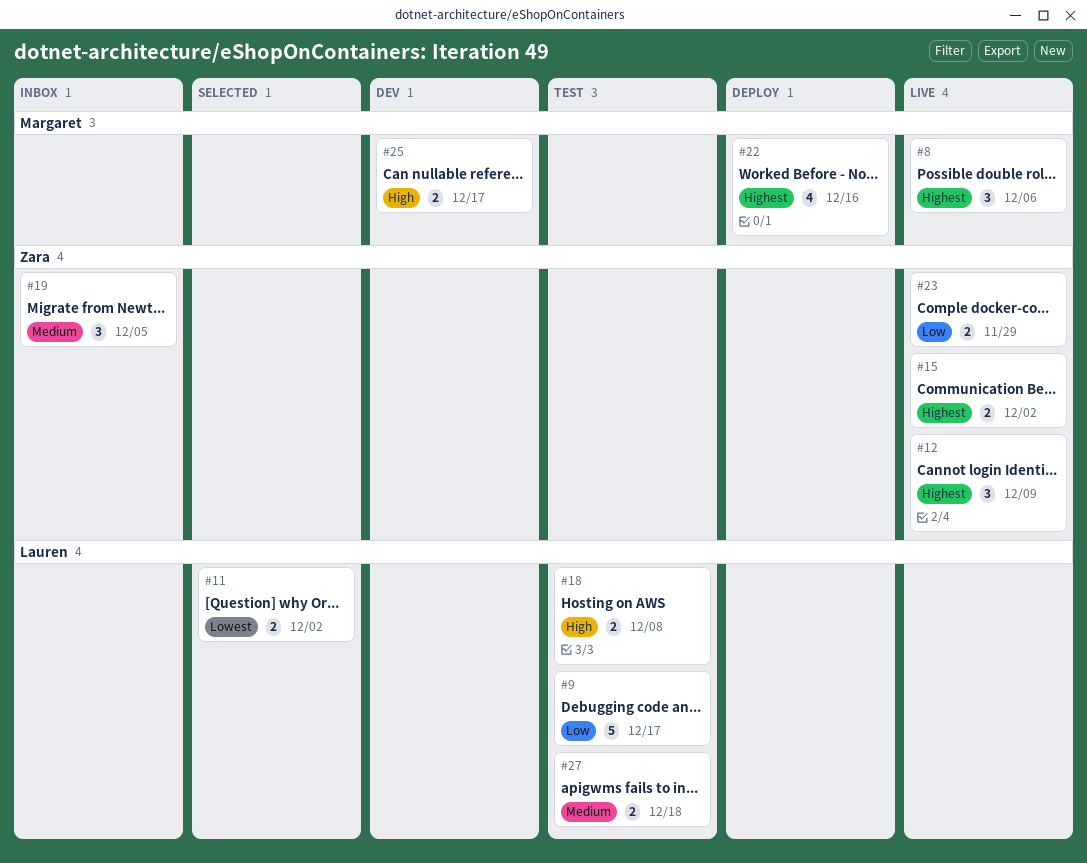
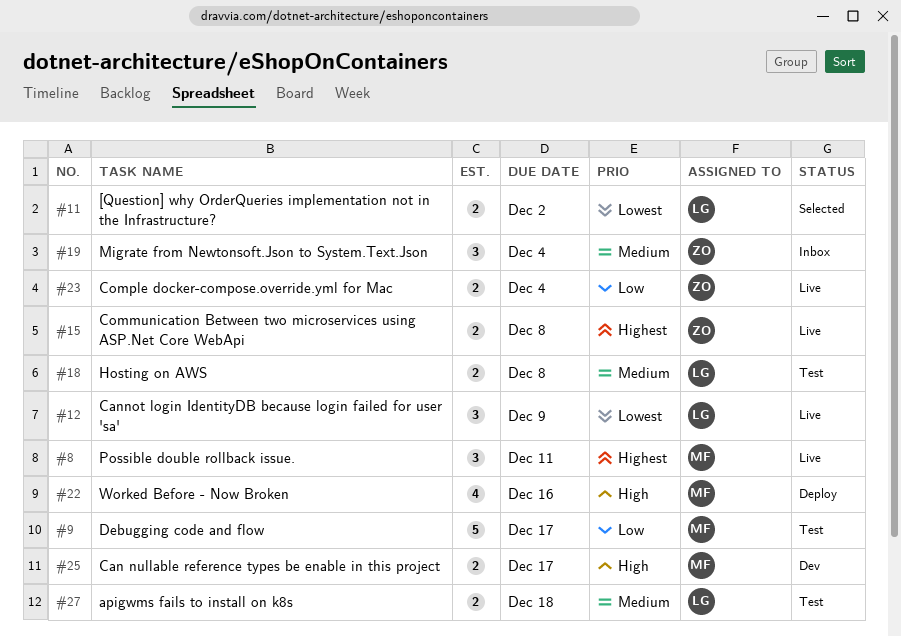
#8, due: Dec 6 -> Dec 11
#9, owner: Lauren -> Margaret
#12, owner: Zara -> Lauren
#12, priority: Highest -> Lowest
#15, due: Dec 2 -> Dec 8
#18, priority: High -> Medium
#19, due: Dec 5 -> Dec 4
#22, priority: Highest -> High
#23, due: Nov 29 -> Dec 4

